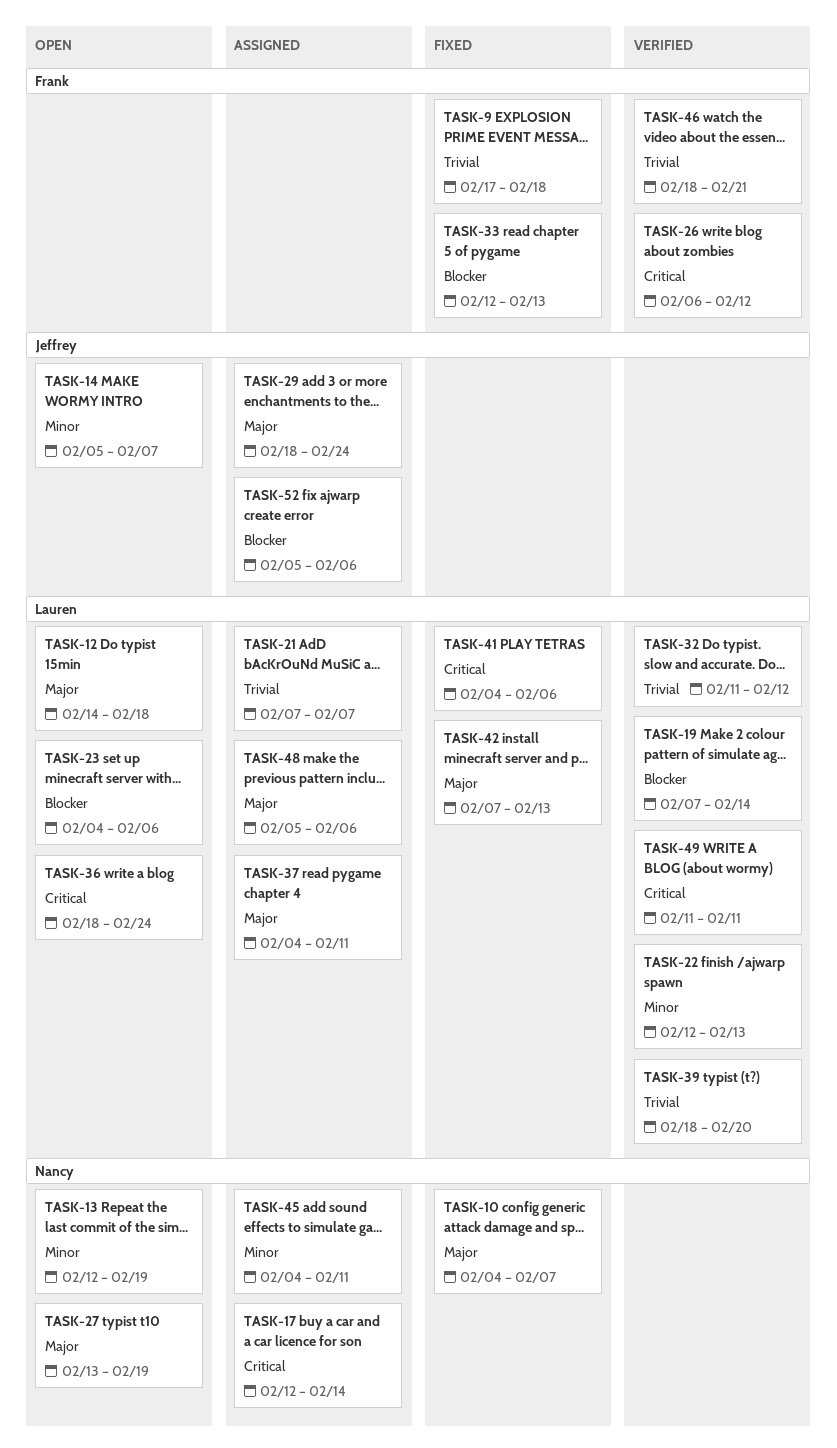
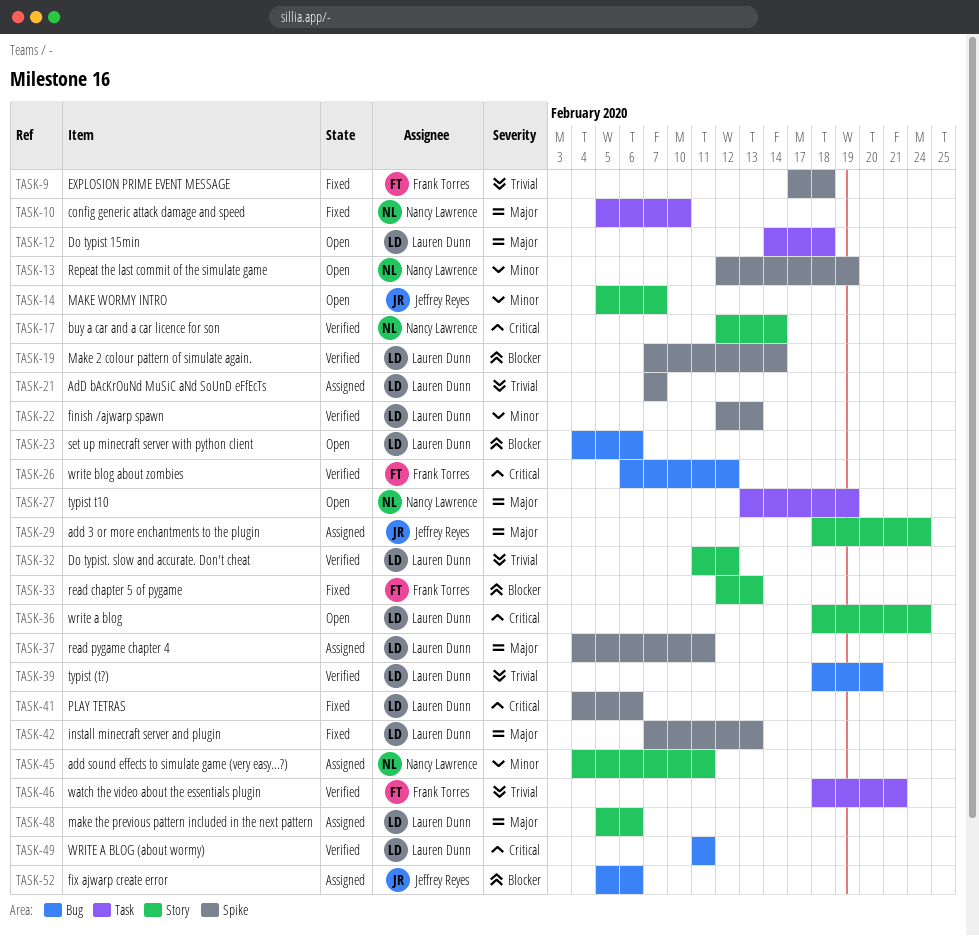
TASK-10, start: Feb 4 -> Feb 5
TASK-10, due: Feb 7 -> Feb 10
TASK-17, status: Assigned -> Verified

